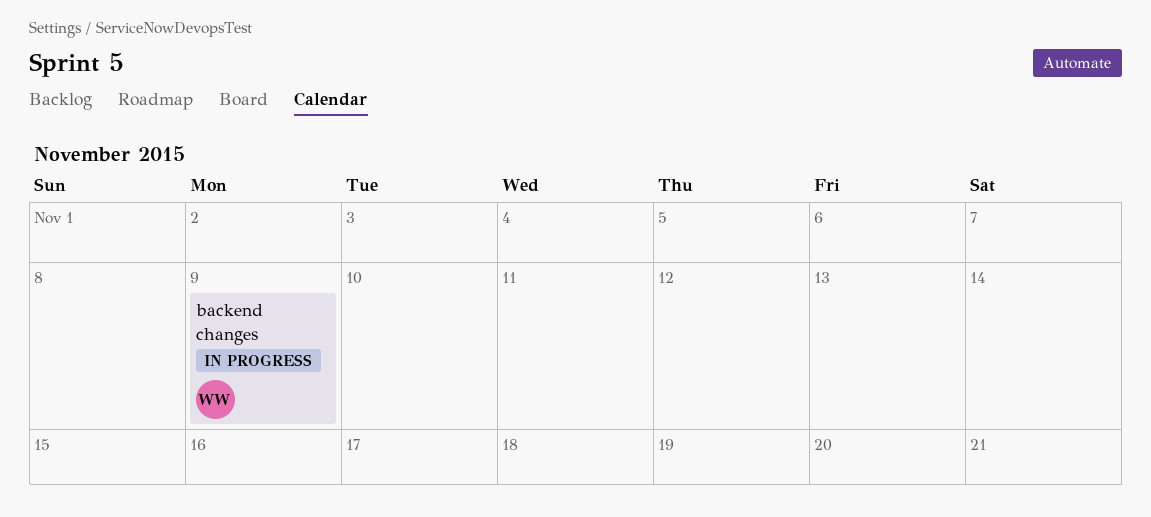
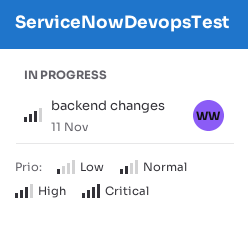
backend changes, due: Nov 9 -> Nov 11

